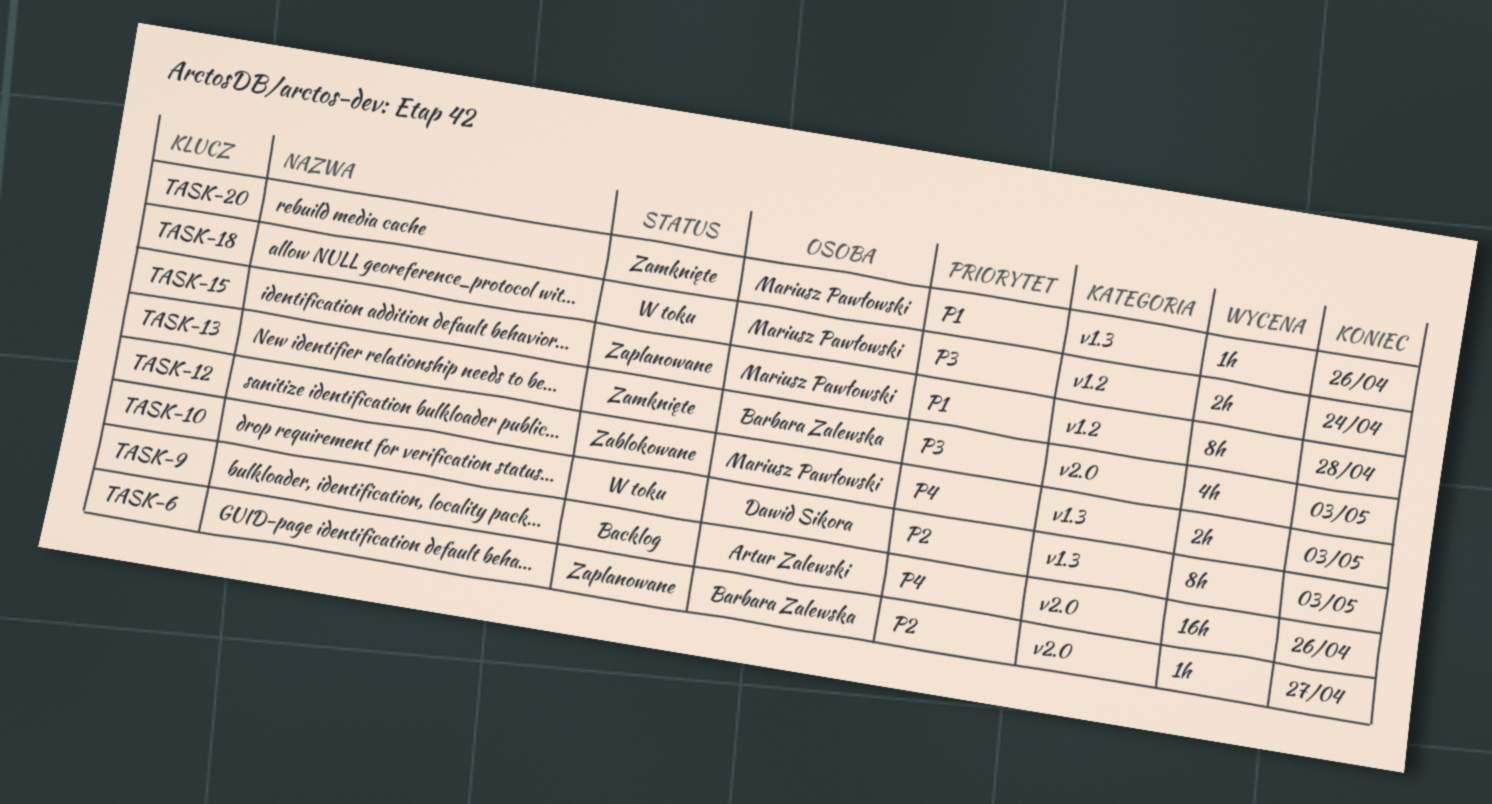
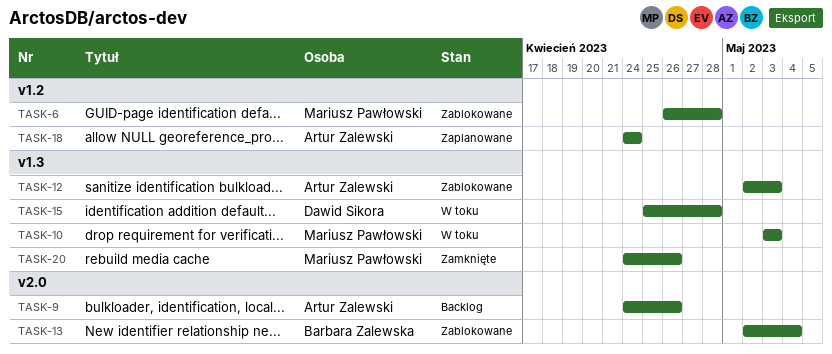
TASK-6, status: Zaplanowane -> Zablokowane
TASK-6, owner: Barbara Zalewska -> Mariusz Pawłowski
TASK-6, label: v2.0 -> v1.2
TASK-6, due: Apr 27 -> Apr 28
TASK-10, owner: Dawid Sikora -> Mariusz Pawłowski
TASK-12, owner: Mariusz Pawłowski -> Artur Zalewski
TASK-13, status: Zamknięte -> Zablokowane
TASK-13, due: May 3 -> May 4
TASK-15, status: Zaplanowane -> W toku
TASK-15, owner: Mariusz Pawłowski -> Dawid Sikora
TASK-15, label: v1.2 -> v1.3
TASK-18, status: W toku -> Zaplanowane
TASK-18, owner: Mariusz Pawłowski -> Artur Zalewski

